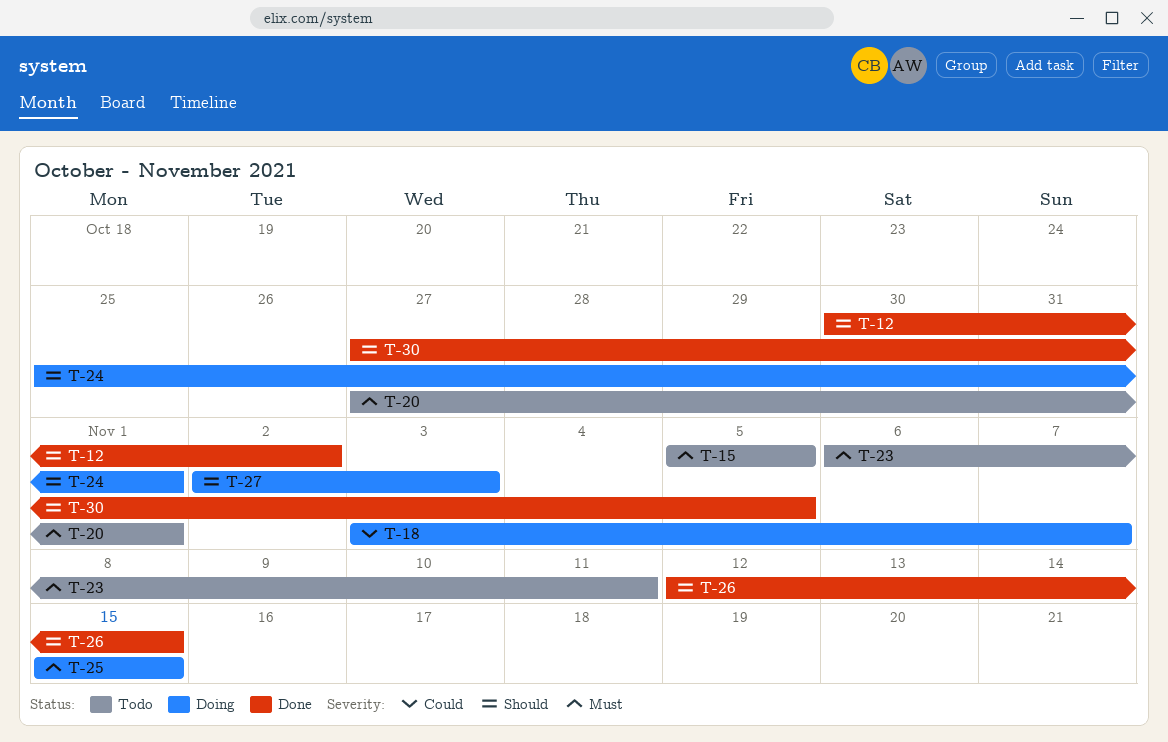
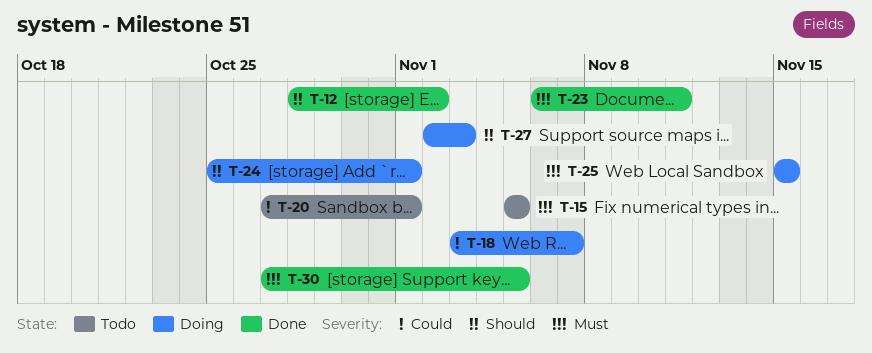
T-12, start: Oct 30 -> Oct 28
T-20, priority: Must -> Could
T-23, status: Todo -> Done
T-26: present -> none
T-30, priority: Should -> Must

